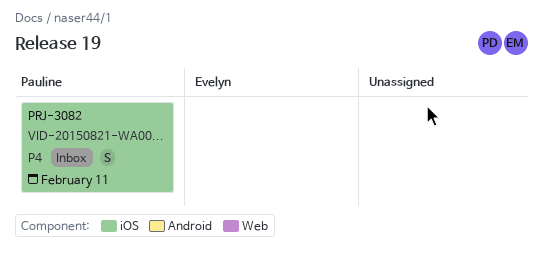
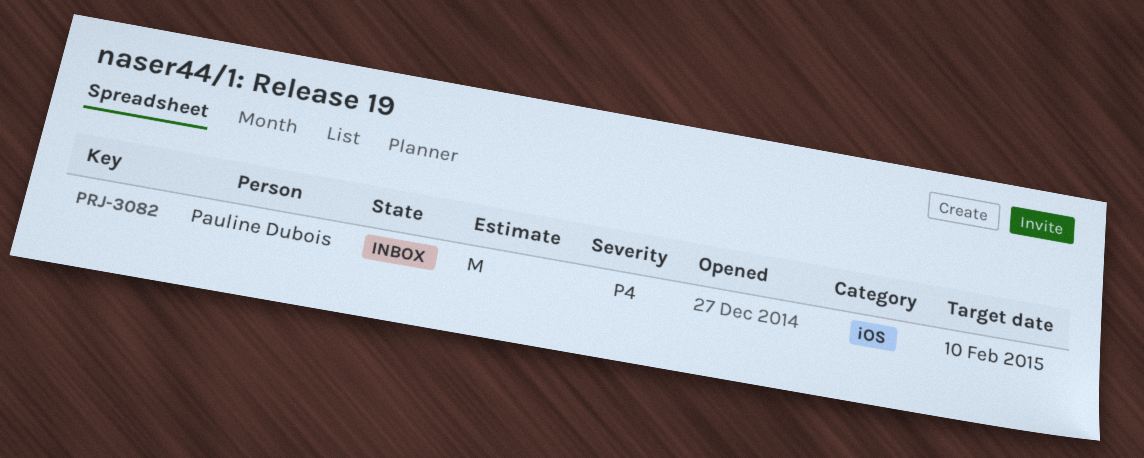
PRJ-3082, estimate: S -> M
PRJ-3082, due: Feb 11 -> Feb 10

